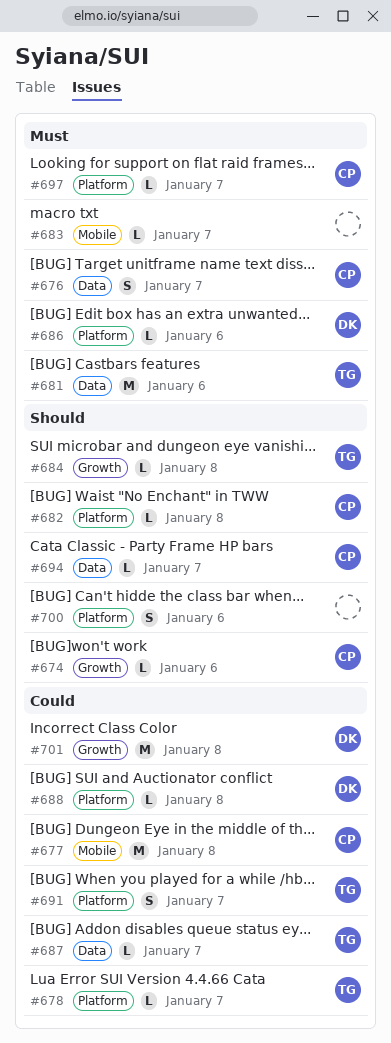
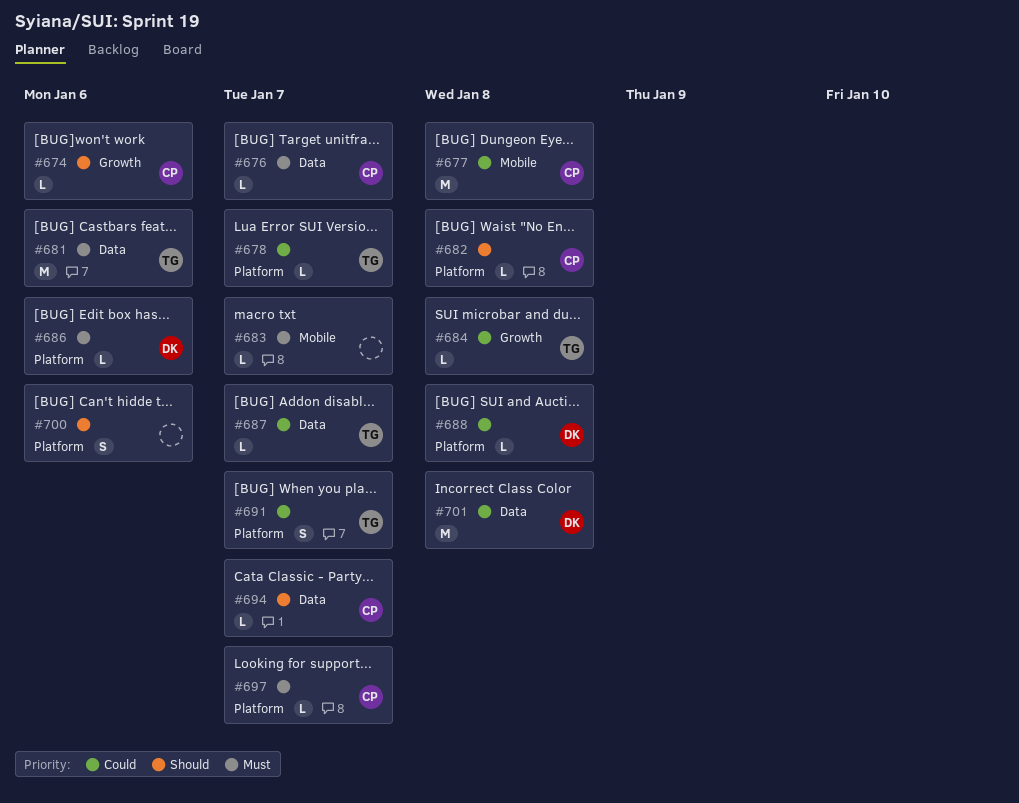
#676, estimate: S -> L
#684, priority: Should -> Could
#701, label: Growth -> Data

